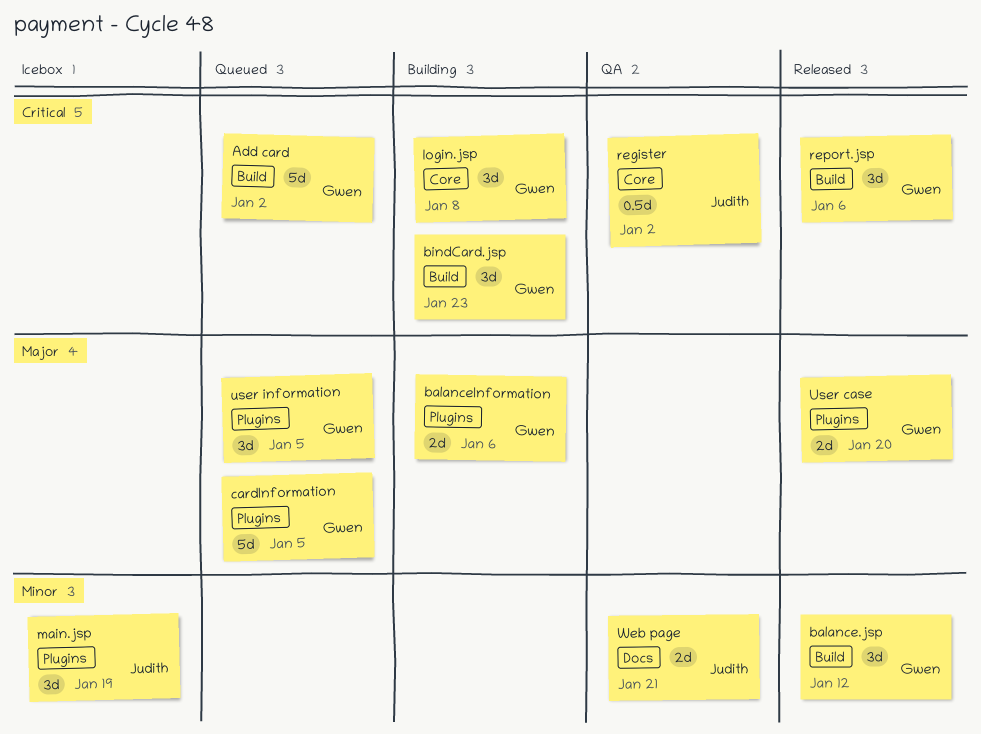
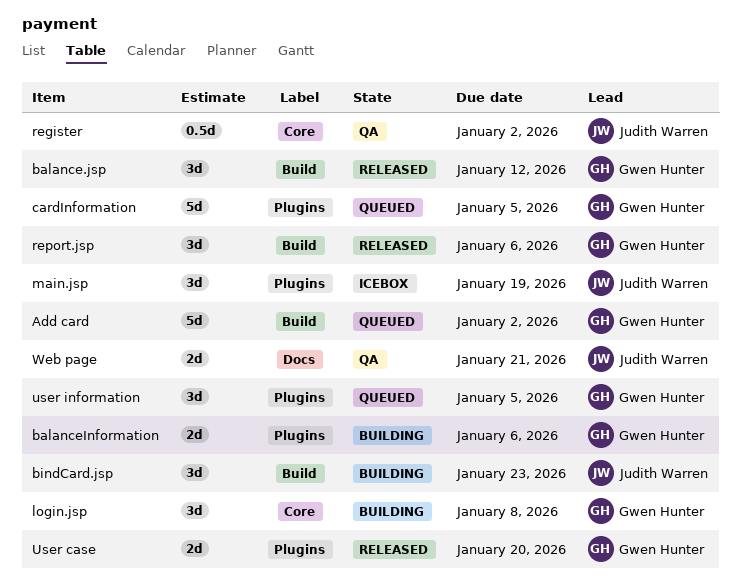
bindCard.jsp, owner: Gwen Hunter -> Judith Warren

